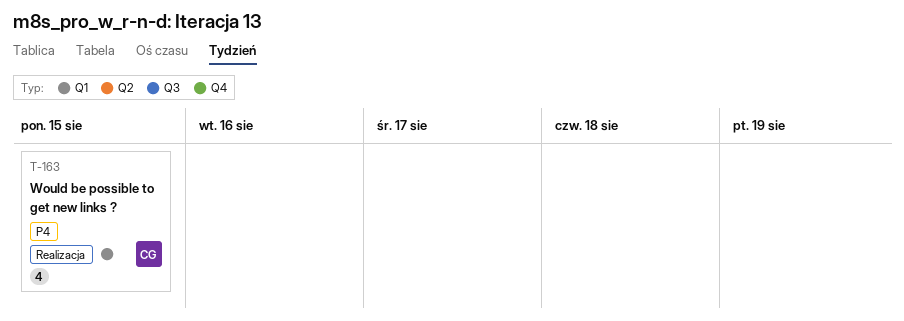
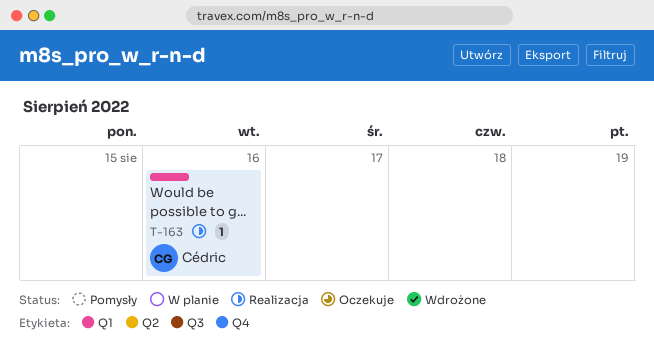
T-163, estimate: 4 -> 1
T-163, due: Aug 15 -> Aug 16

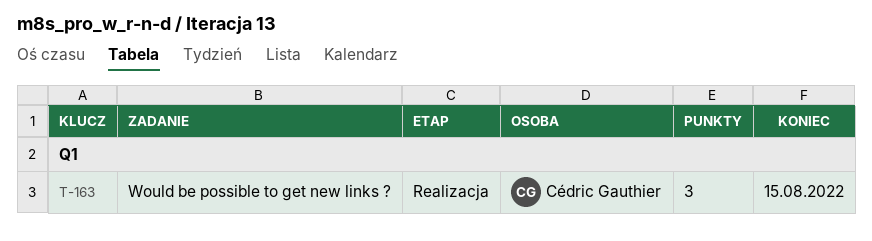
T-163, estimate: 1 -> 3
T-163, due: Aug 16 -> Aug 15

